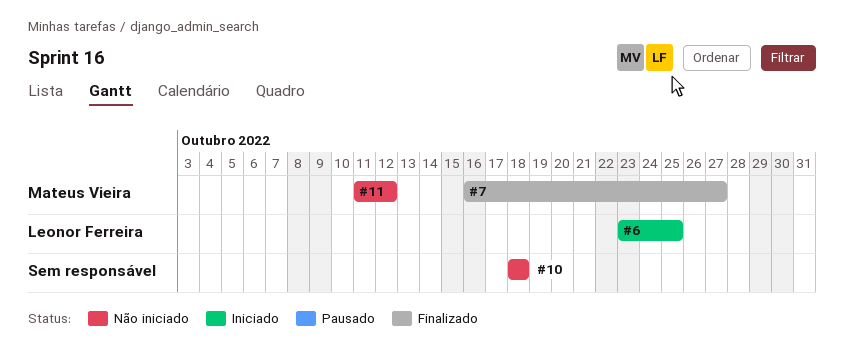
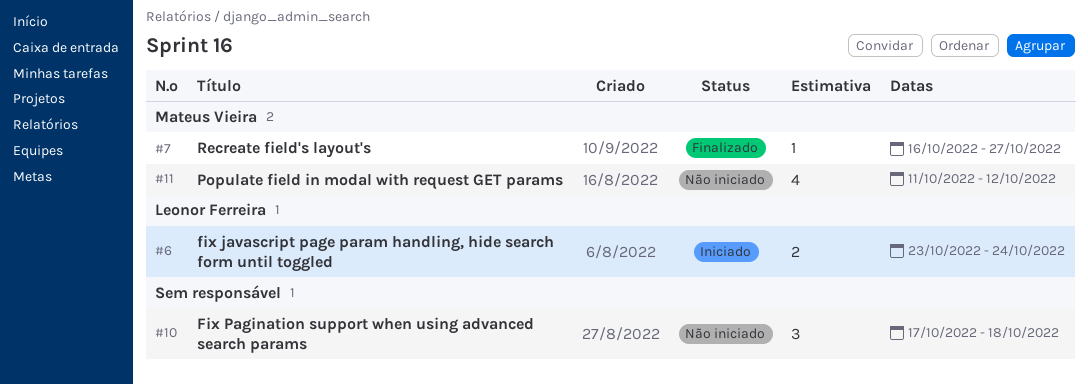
#6, due: Oct 25 -> Oct 24
#10, start: Oct 18 -> Oct 17

